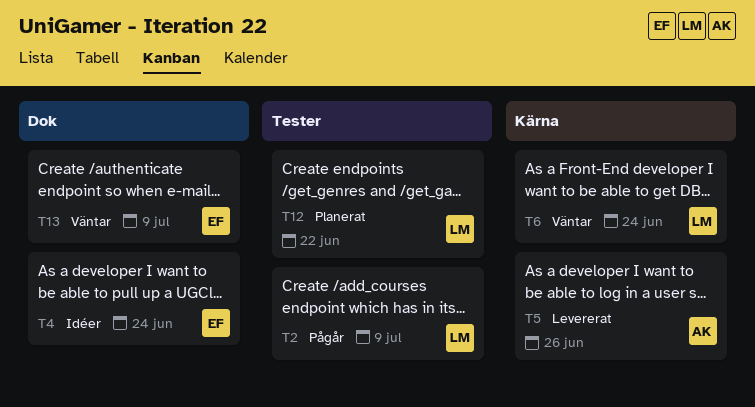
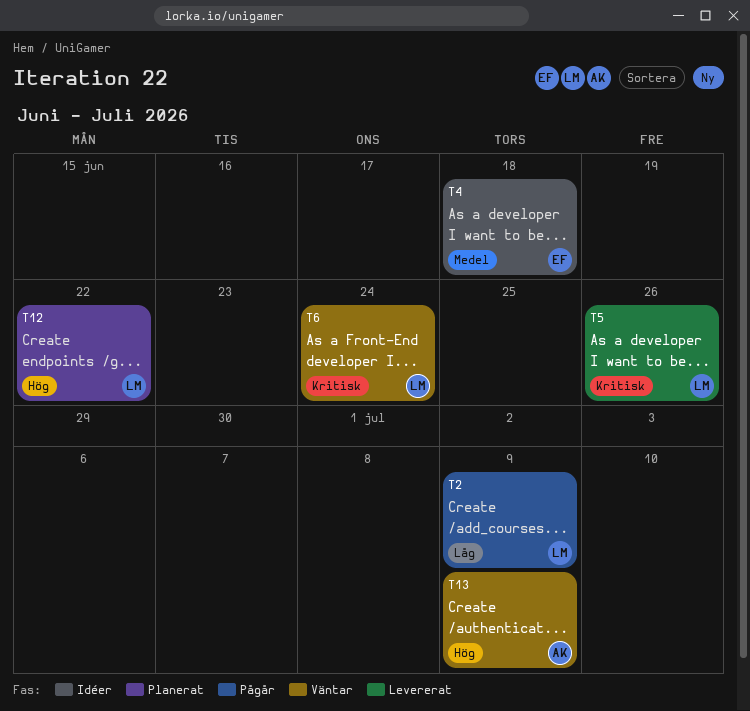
T4, due: Jun 24 -> Jun 18
T5, owner: AK -> LM
T13, owner: EF -> AK

